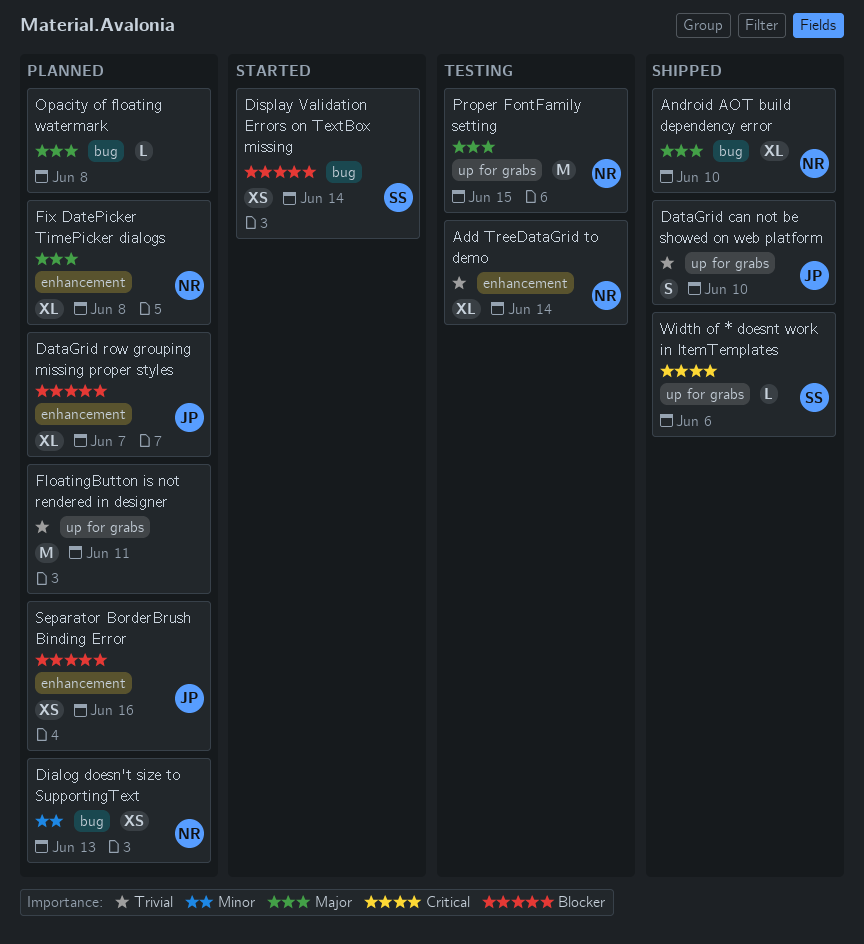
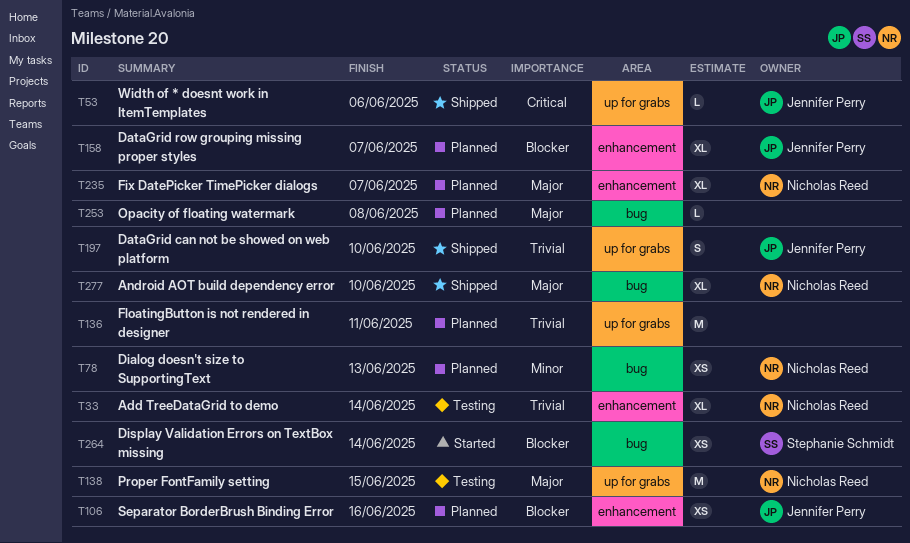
Fix DatePicker TimePicker dialogs, due: Jun 8 -> Jun 7
Width of * doesnt work in ItemTemplates, owner: Stephanie Schmidt -> Jennifer Perry

